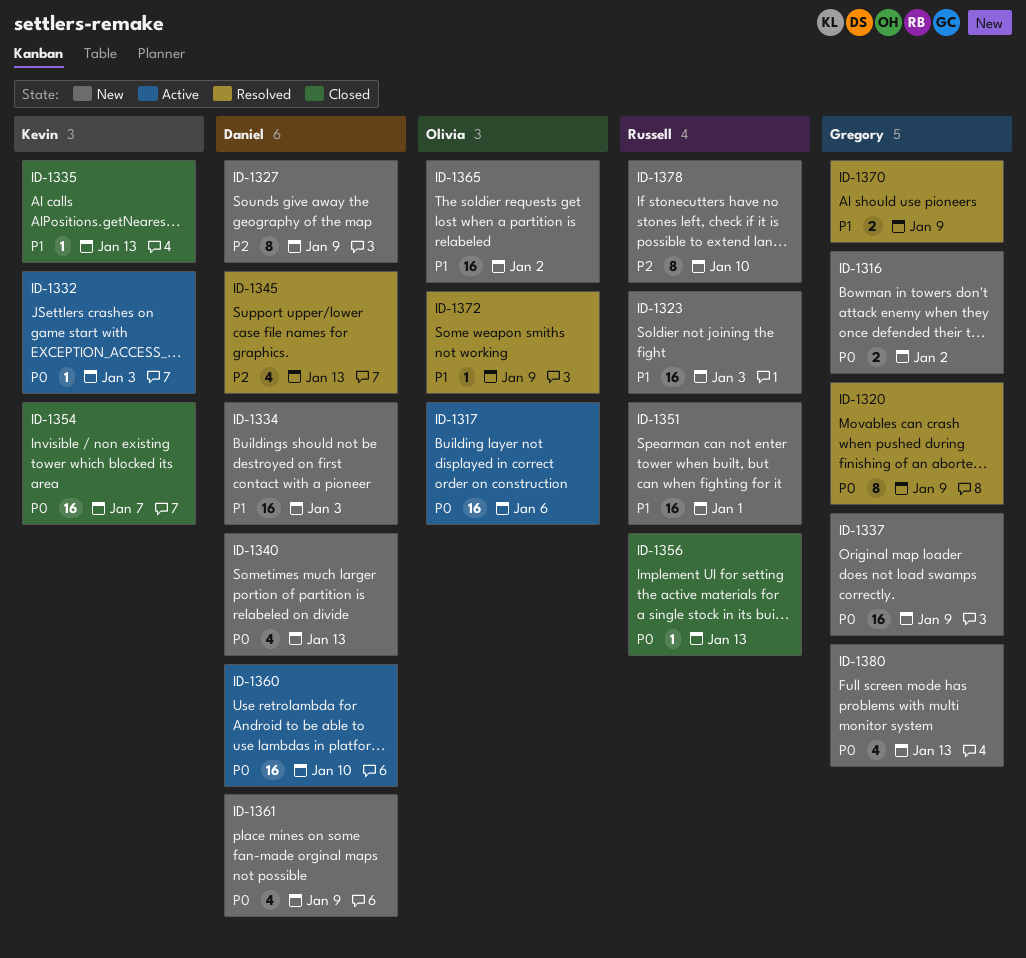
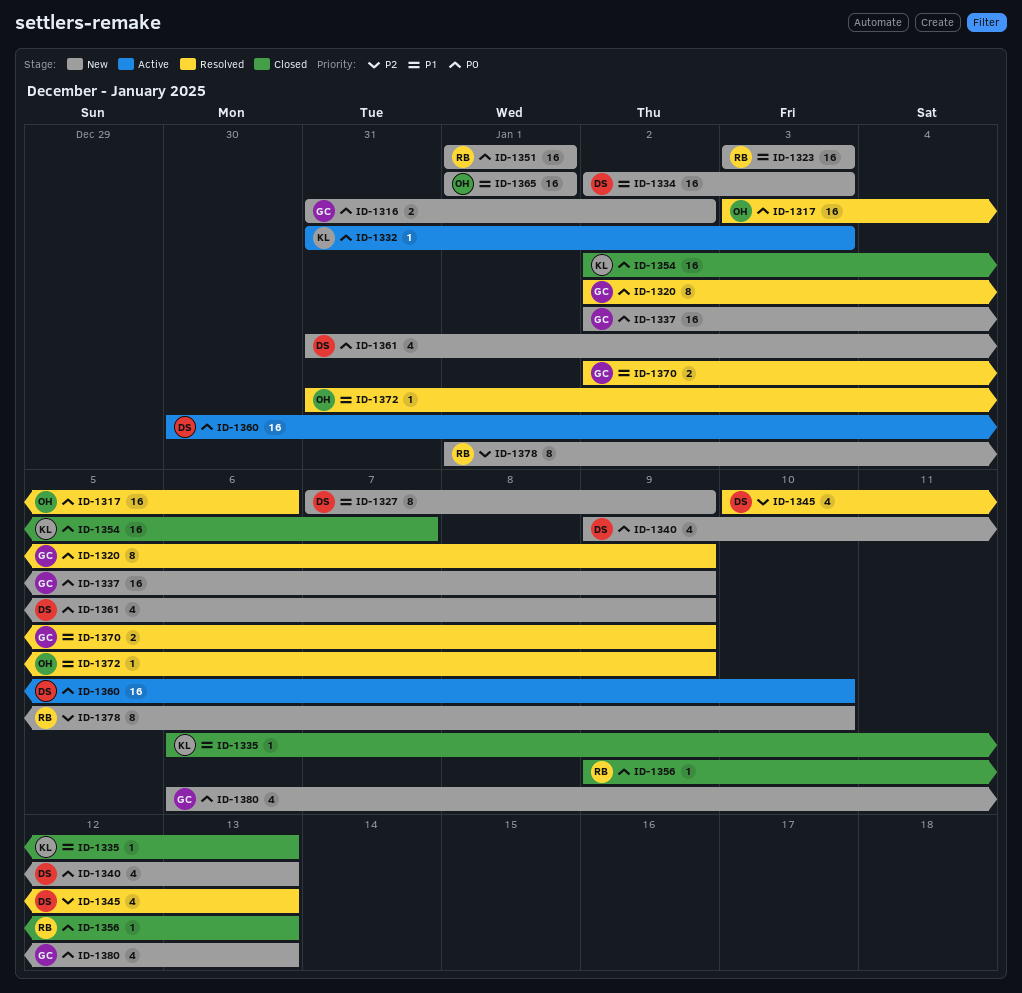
ID-1317, status: Active -> Resolved
ID-1327, priority: P2 -> P1
ID-1351, priority: P1 -> P0
ID-1365, due: Jan 2 -> Jan 1

